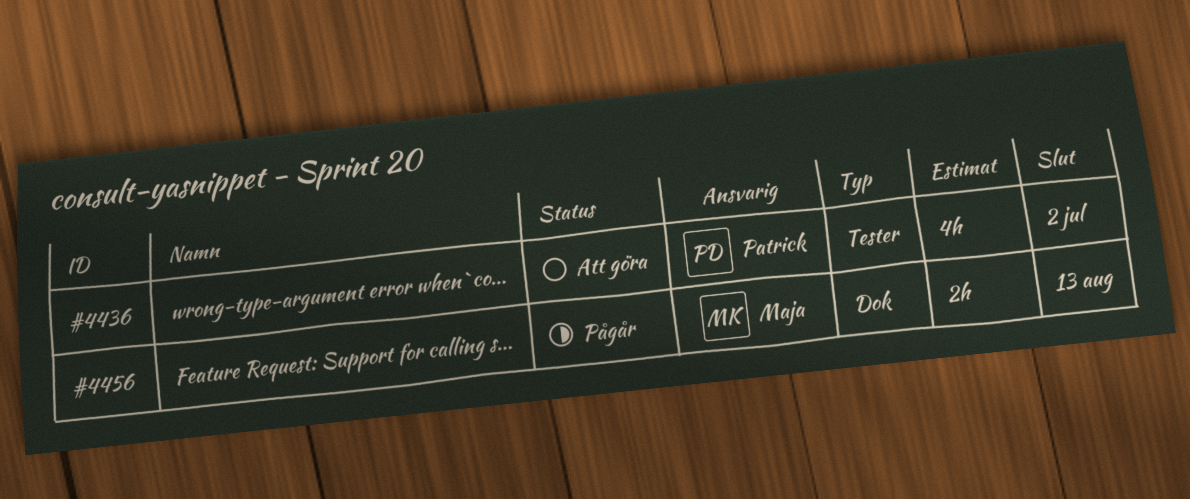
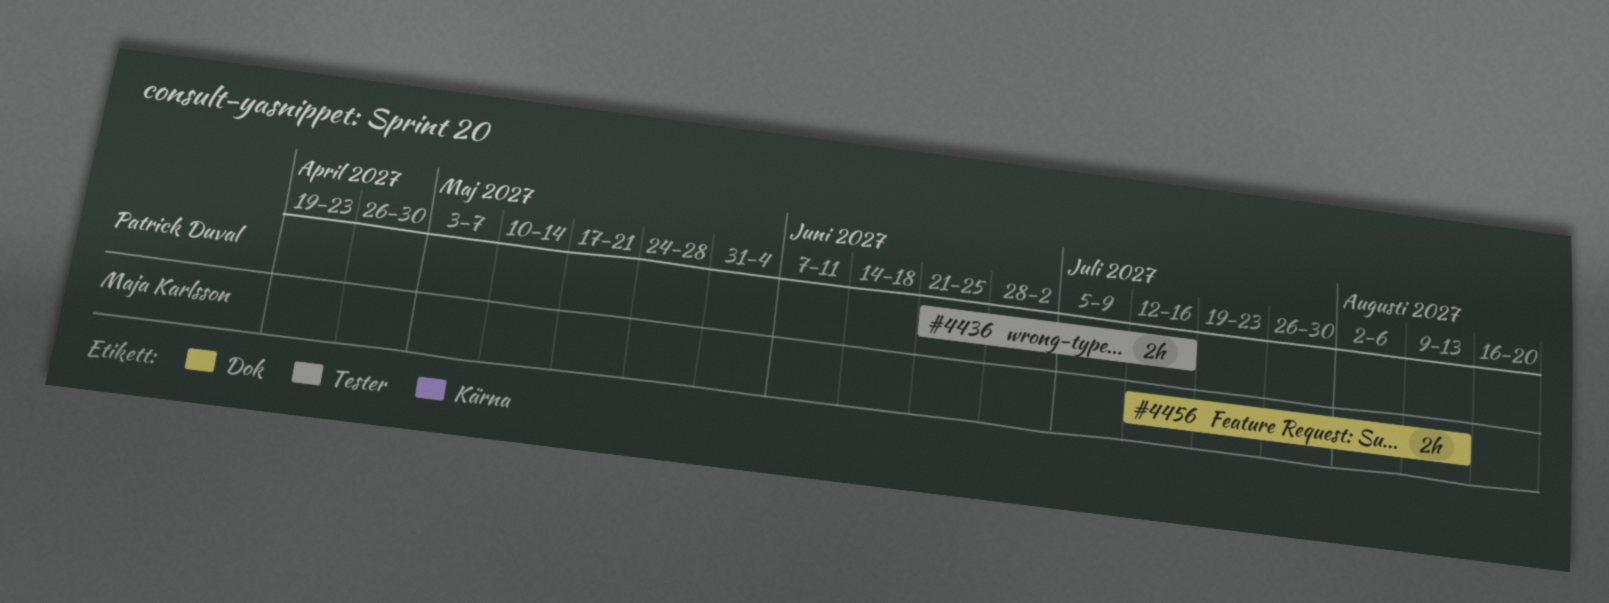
#4436, estimate: 4h -> 2h
#4436, due: Jul 2 -> Jul 16

